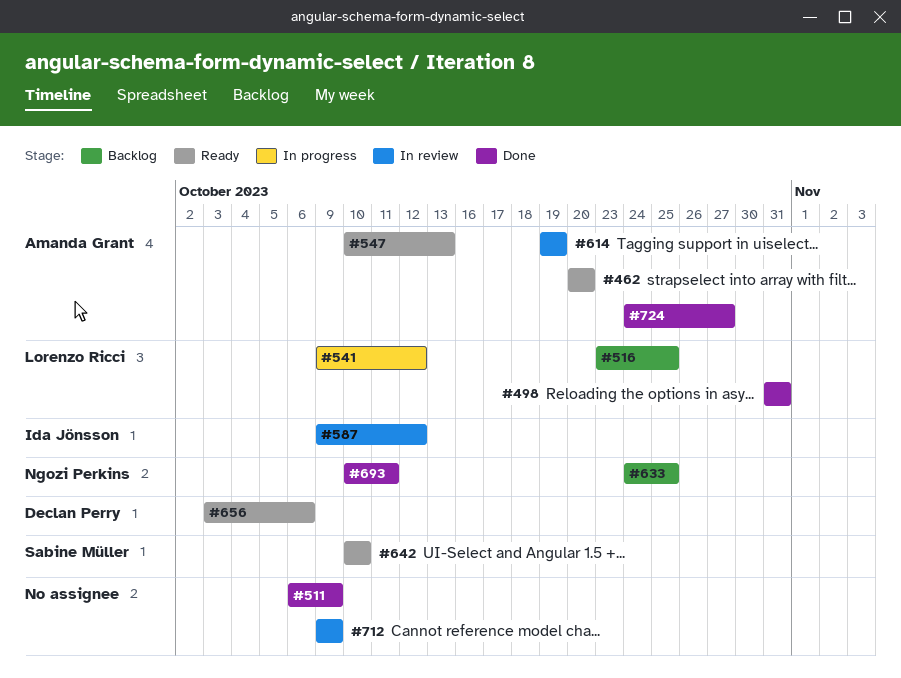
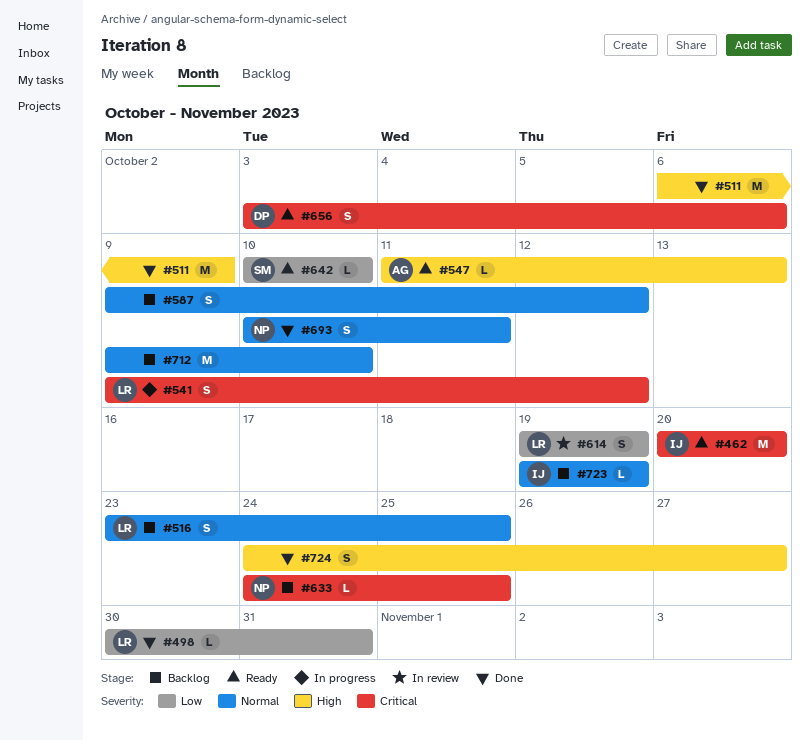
#462, owner: Amanda Grant -> Ida Jönsson
#498, start: Oct 31 -> Oct 30
#547, start: Oct 10 -> Oct 11
#587, status: In review -> Backlog
#587, owner: Ida Jönsson -> none
#614, owner: Amanda Grant -> Lorenzo Ricci
#712, status: In review -> Backlog
#712, due: Oct 9 -> Oct 10
#723: none -> present
#724, owner: Amanda Grant -> none

